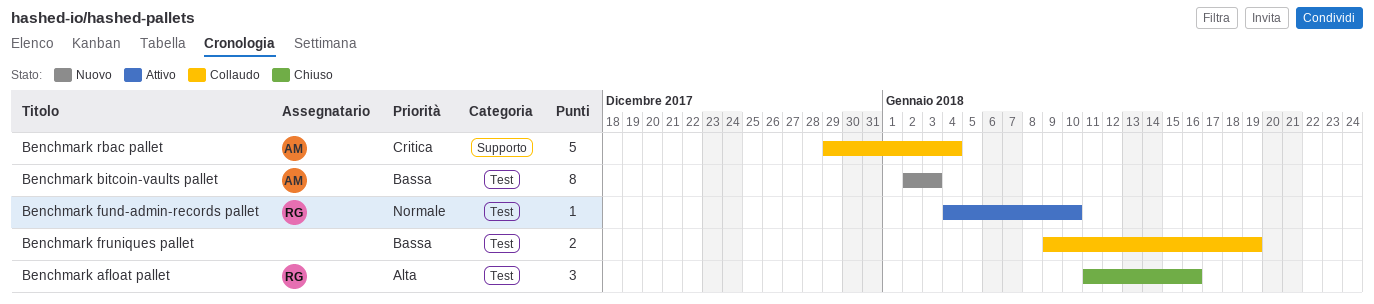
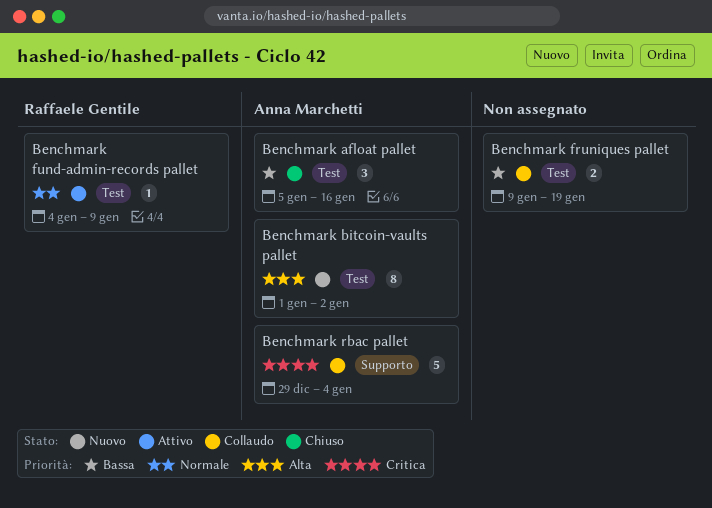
Benchmark afloat pallet, owner: Raffaele Gentile -> Anna Marchetti
Benchmark afloat pallet, priority: Alta -> Bassa
Benchmark afloat pallet, start: Jan 11 -> Jan 5
Benchmark bitcoin-vaults pallet, priority: Bassa -> Alta
Benchmark bitcoin-vaults pallet, start: Jan 2 -> Jan 1
Benchmark bitcoin-vaults pallet, due: Jan 3 -> Jan 2
Benchmark fund-admin-records pallet, due: Jan 10 -> Jan 9

